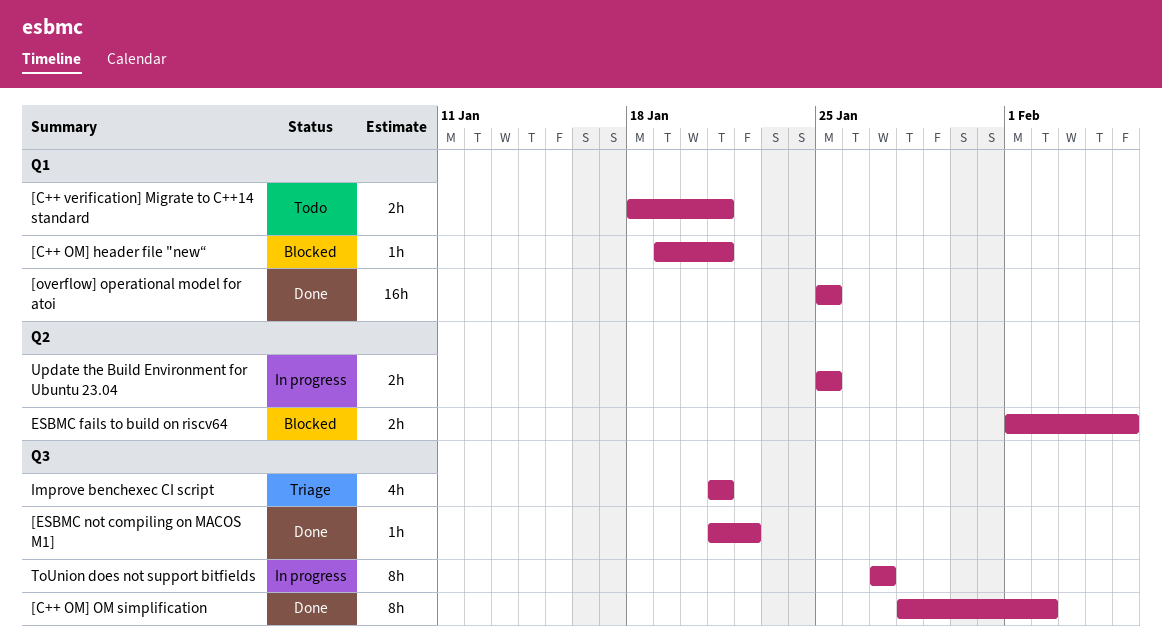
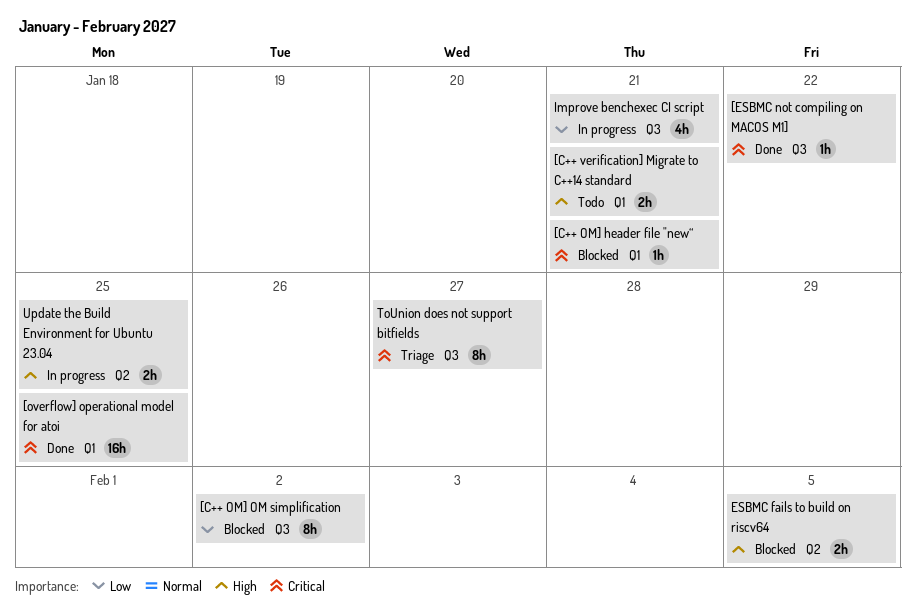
[C++ OM] OM simplification, status: Done -> Blocked
Improve benchexec CI script, status: Triage -> In progress
ToUnion does not support bitfields, status: In progress -> Triage

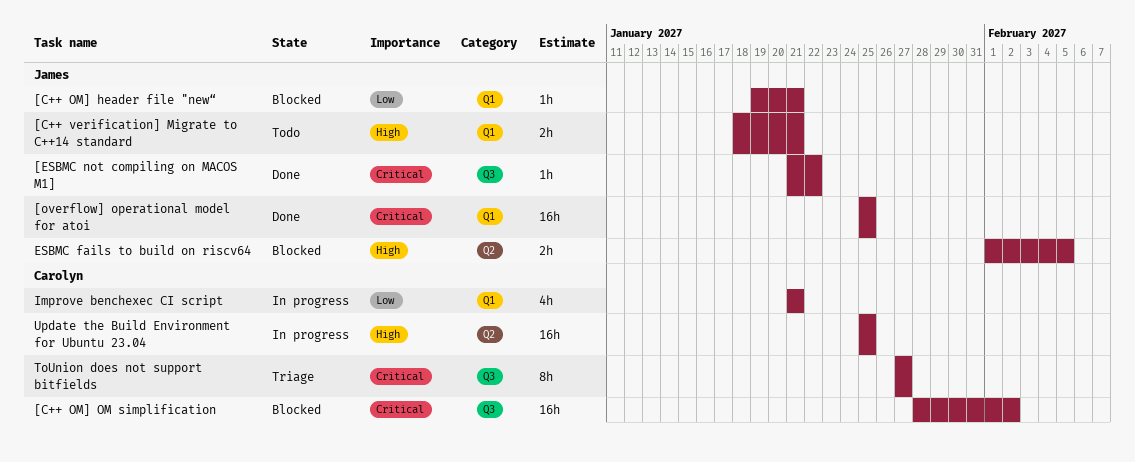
[C++ OM] header file "new“, priority: Critical -> Low
[C++ OM] OM simplification, priority: Low -> Critical
[C++ OM] OM simplification, estimate: 8h -> 16h
Improve benchexec CI script, label: Q3 -> Q1
Update the Build Environment for Ubuntu 23.04, estimate: 2h -> 16h

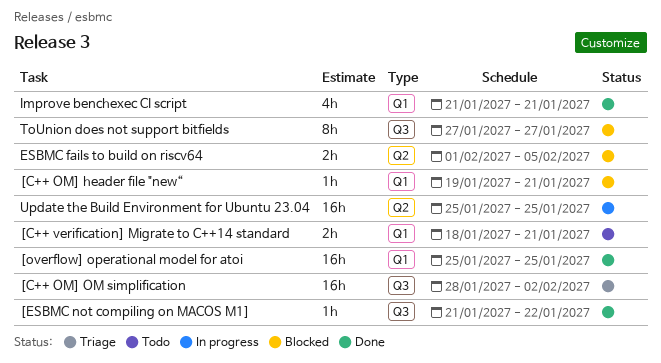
[C++ OM] OM simplification, status: Blocked -> Triage
Improve benchexec CI script, status: In progress -> Done
ToUnion does not support bitfields, status: Triage -> Blocked

